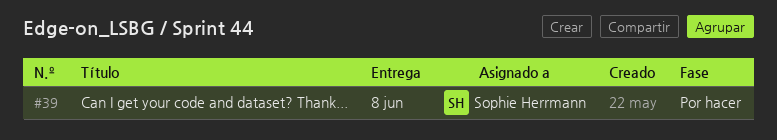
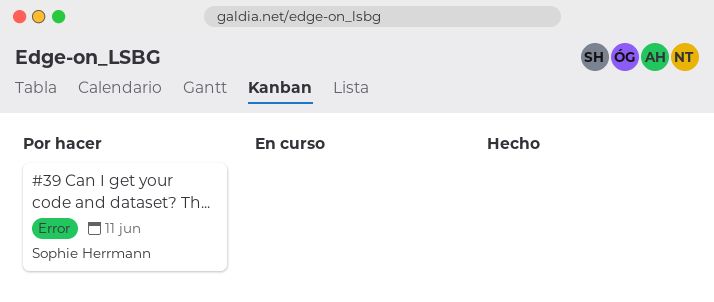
#39, due: Jun 8 -> Jun 11

